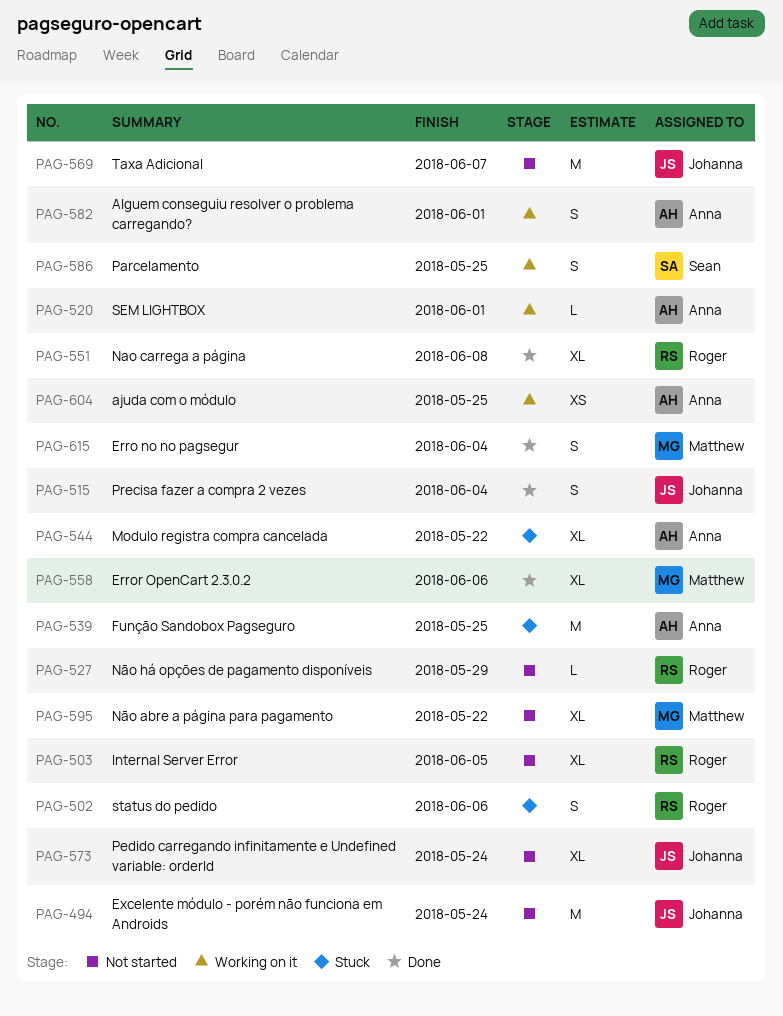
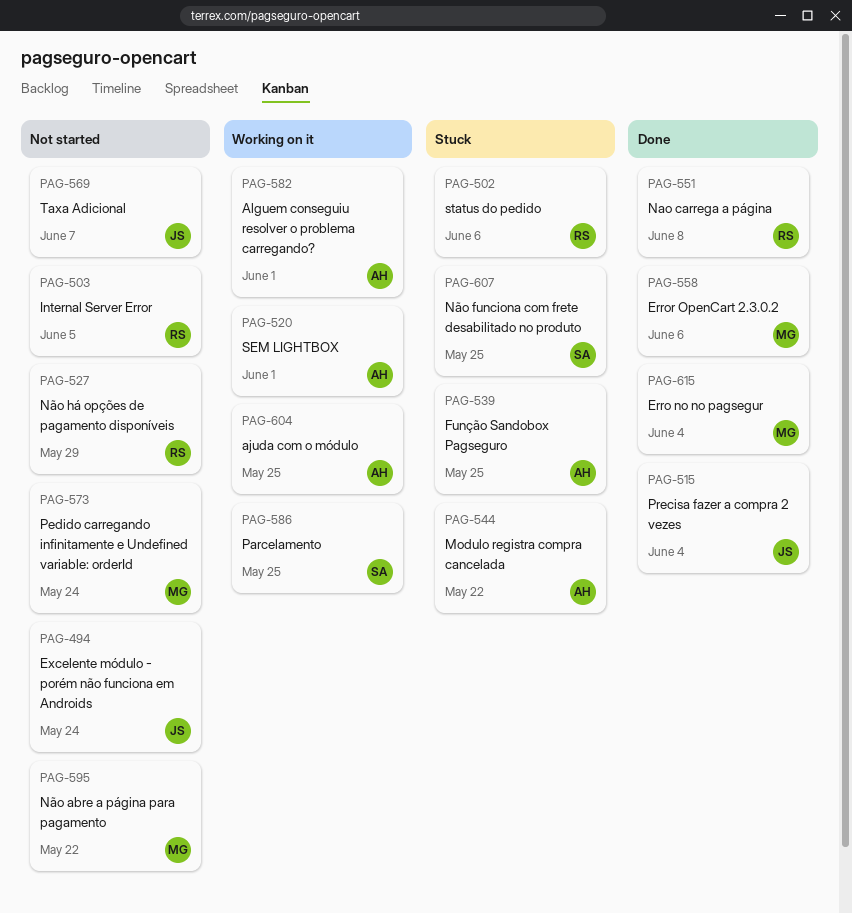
PAG-573, owner: Johanna -> Matthew
PAG-607: none -> present

